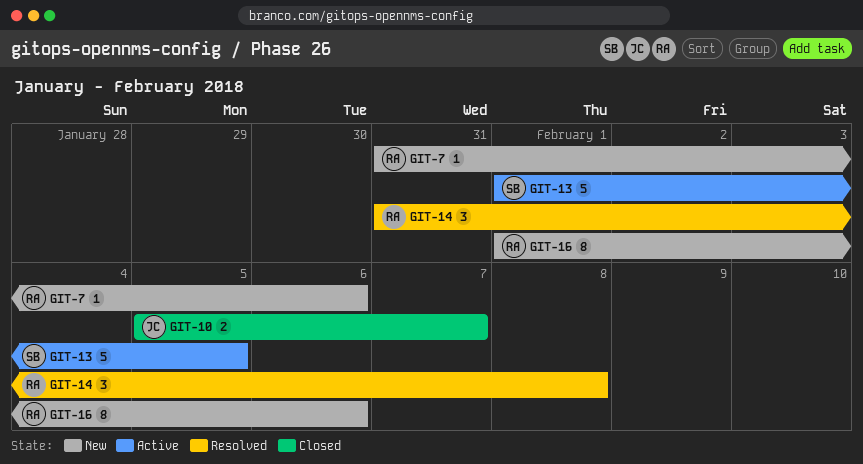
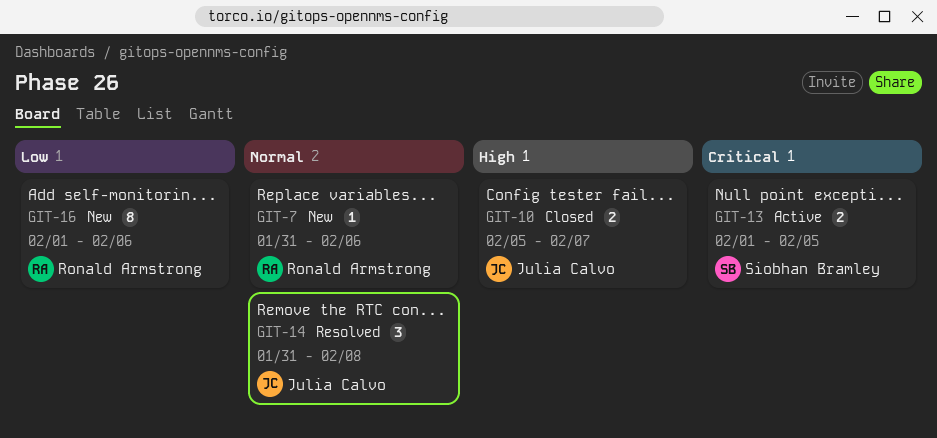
GIT-13, estimate: 5 -> 2
GIT-14, owner: Ronald Armstrong -> Julia Calvo

